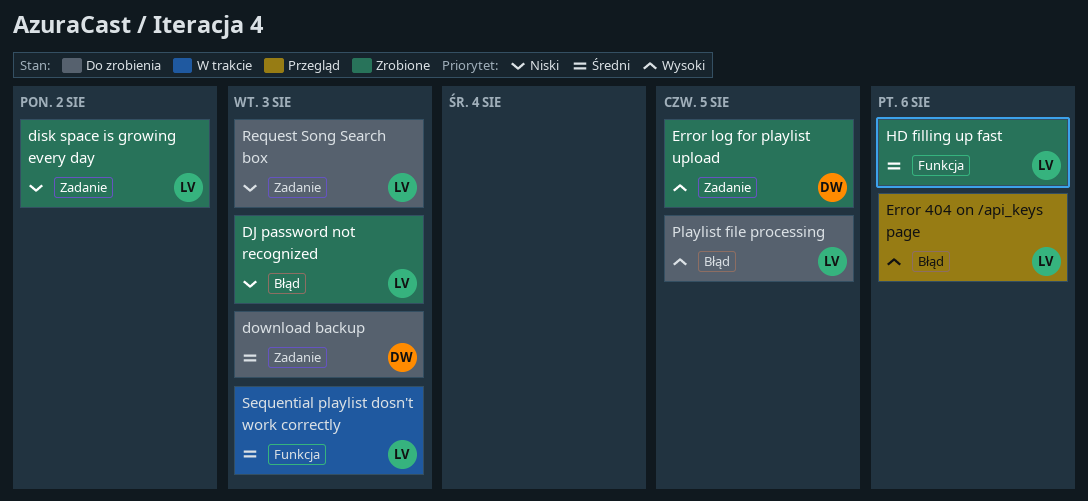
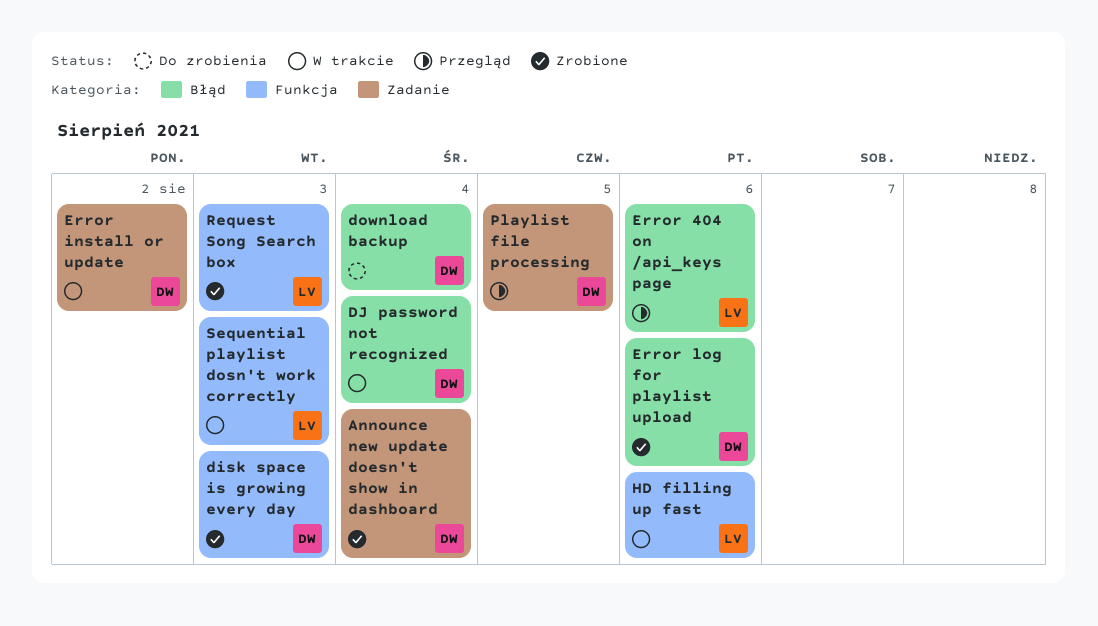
Announce new update doesn't show in dashboard: none -> present
disk space is growing every day, owner: LV -> DW
disk space is growing every day, label: Zadanie -> Funkcja
disk space is growing every day, due: Aug 2 -> Aug 3
DJ password not recognized, status: Zrobione -> W trakcie
DJ password not recognized, owner: LV -> DW
DJ password not recognized, due: Aug 3 -> Aug 4
download backup, label: Zadanie -> Błąd
download backup, due: Aug 3 -> Aug 4
Error install or update: none -> present
Error log for playlist upload, label: Zadanie -> Błąd
Error log for playlist upload, due: Aug 5 -> Aug 6
HD filling up fast, status: Zrobione -> W trakcie
Playlist file processing, status: Do zrobienia -> Przegląd
Playlist file processing, owner: LV -> DW
Playlist file processing, label: Błąd -> Zadanie
Request Song Search box, status: Do zrobienia -> Zrobione
Request Song Search box, label: Zadanie -> Funkcja

